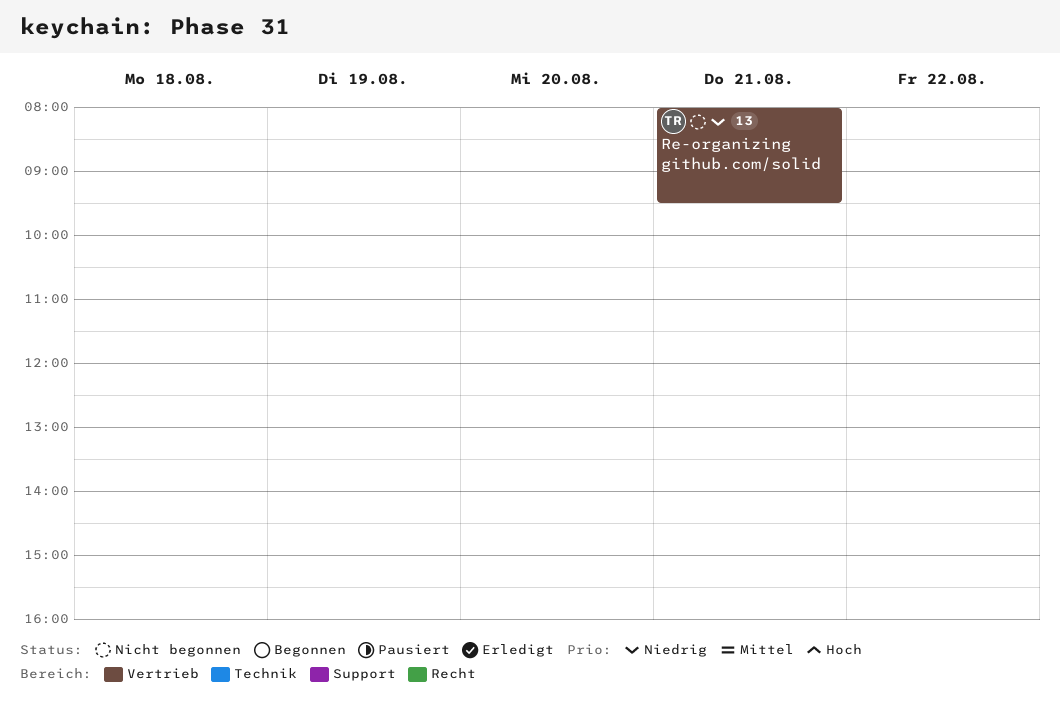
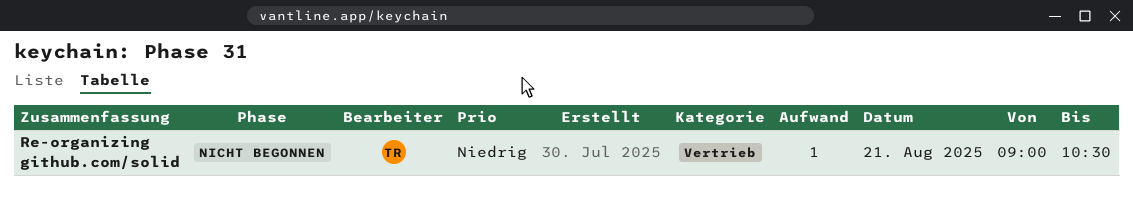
Re-organizing github.com/solid, estimate: 13 -> 1
Re-organizing github.com/solid, begins: 08:00 -> 09:00
Re-organizing github.com/solid, ends: 09:30 -> 10:30

